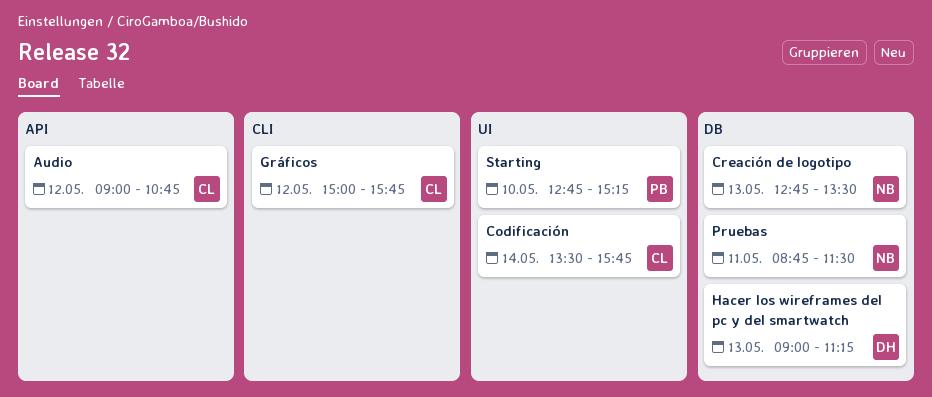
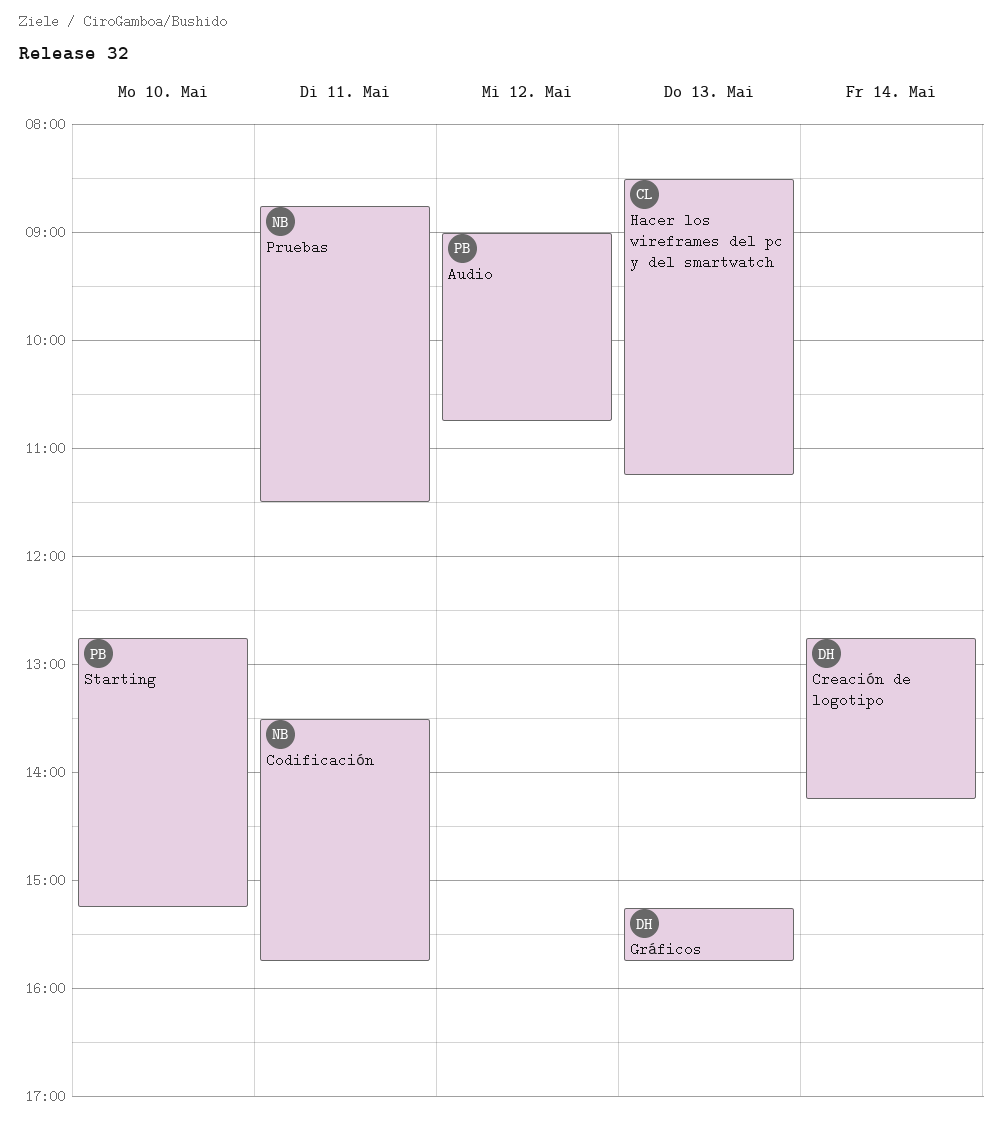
Audio, owner: CL -> PB
Codificación, owner: CL -> NB
Codificación, day: May 14 -> May 11
Creación de logotipo, owner: NB -> DH
Creación de logotipo, day: May 13 -> May 14
Creación de logotipo, ends: 13:30 -> 14:15
Gráficos, owner: CL -> DH
Gráficos, day: May 12 -> May 13
Gráficos, begins: 15:00 -> 15:15
Hacer los wireframes del pc y del smartwatch, owner: DH -> CL
Hacer los wireframes del pc y del smartwatch, begins: 09:00 -> 08:30

